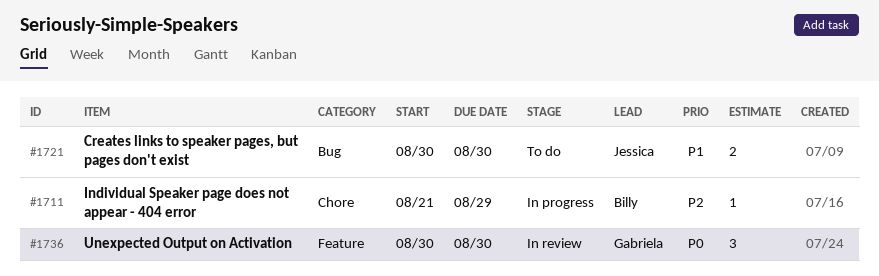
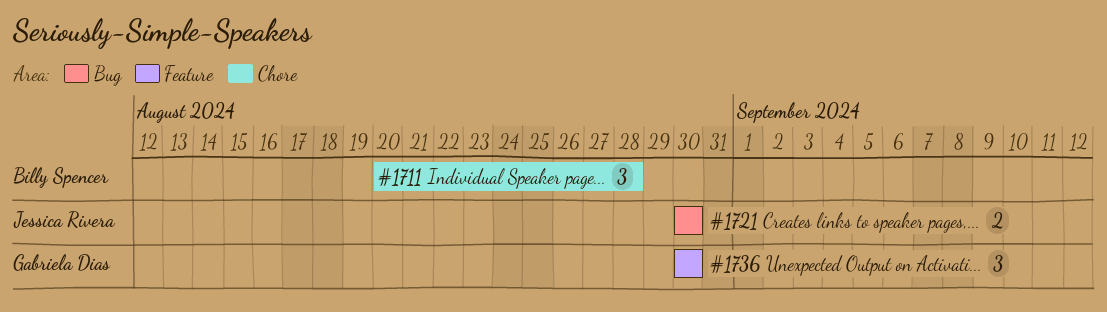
#1711, estimate: 1 -> 3
#1711, start: Aug 21 -> Aug 20
#1711, due: Aug 29 -> Aug 28

